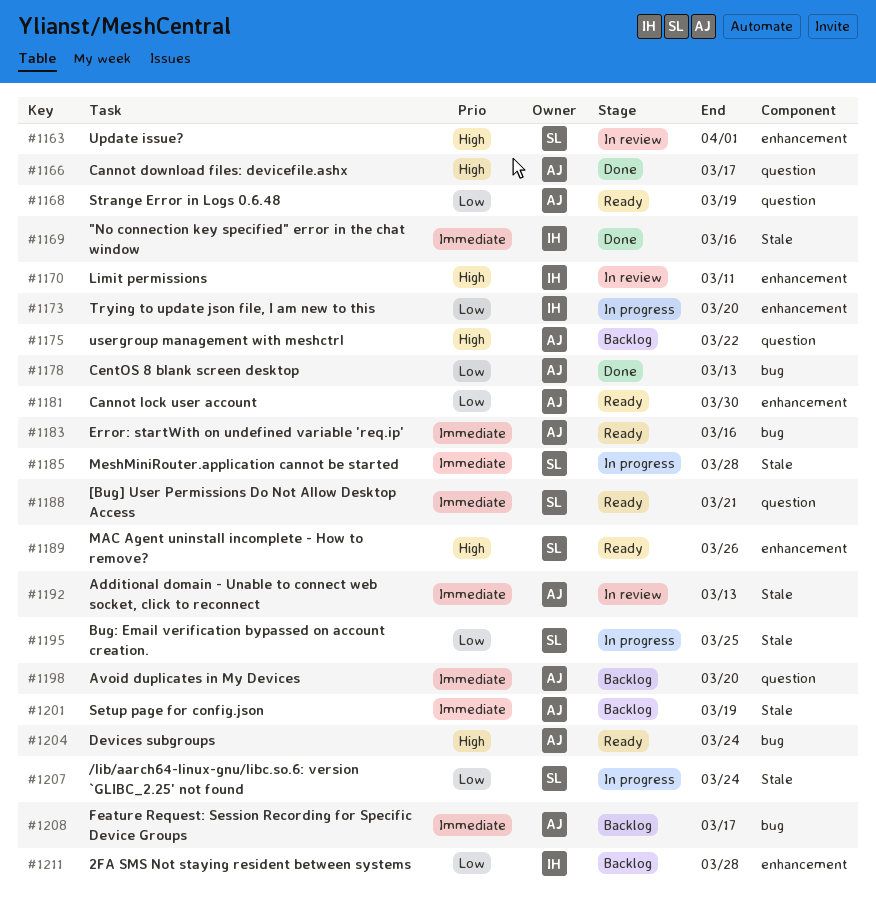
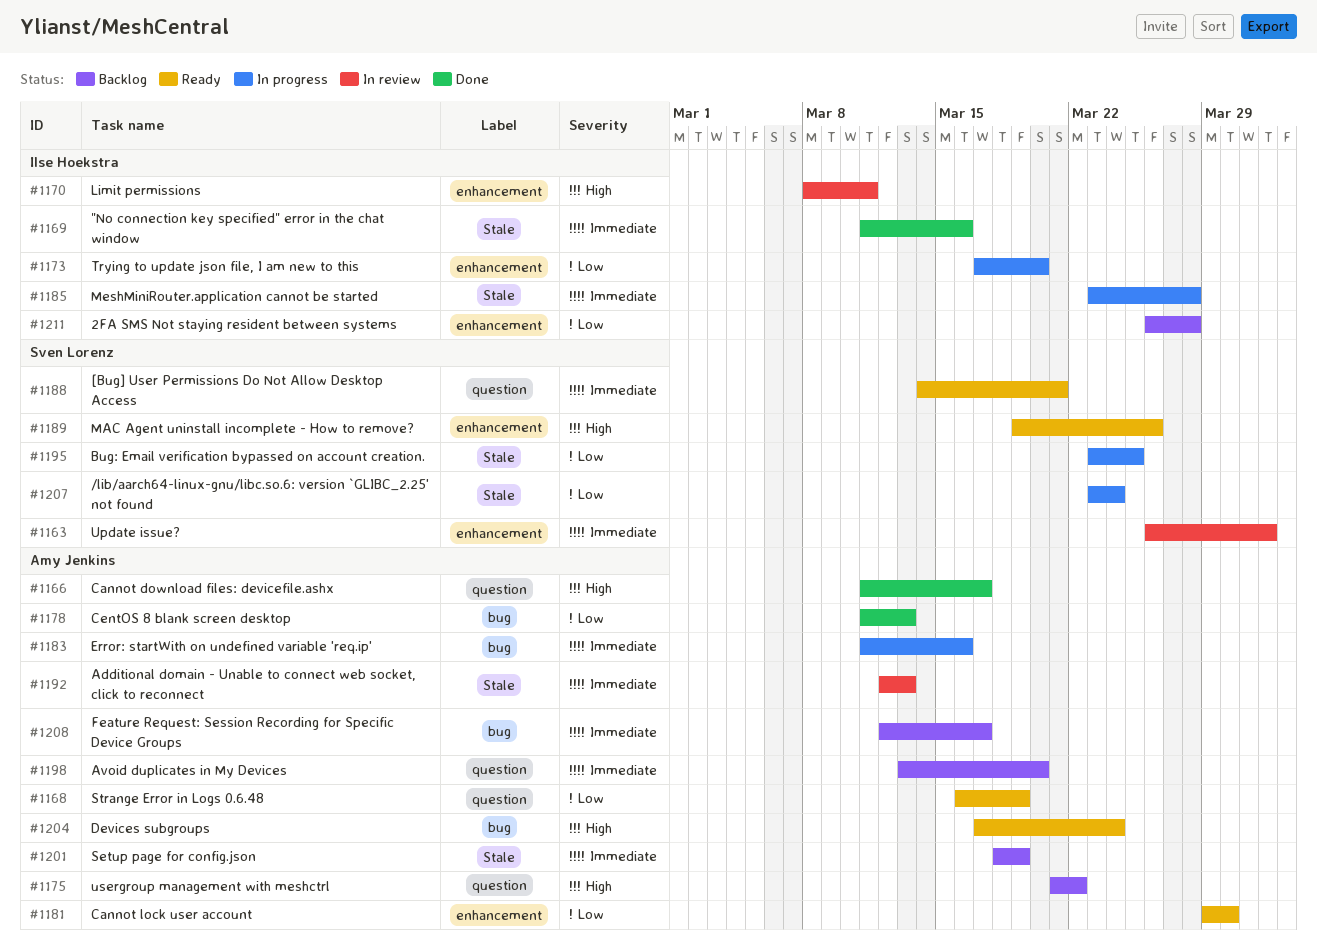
#1163, priority: High -> Immediate
#1183, status: Ready -> In progress
#1185, owner: Sven Lorenz -> Ilse Hoekstra

